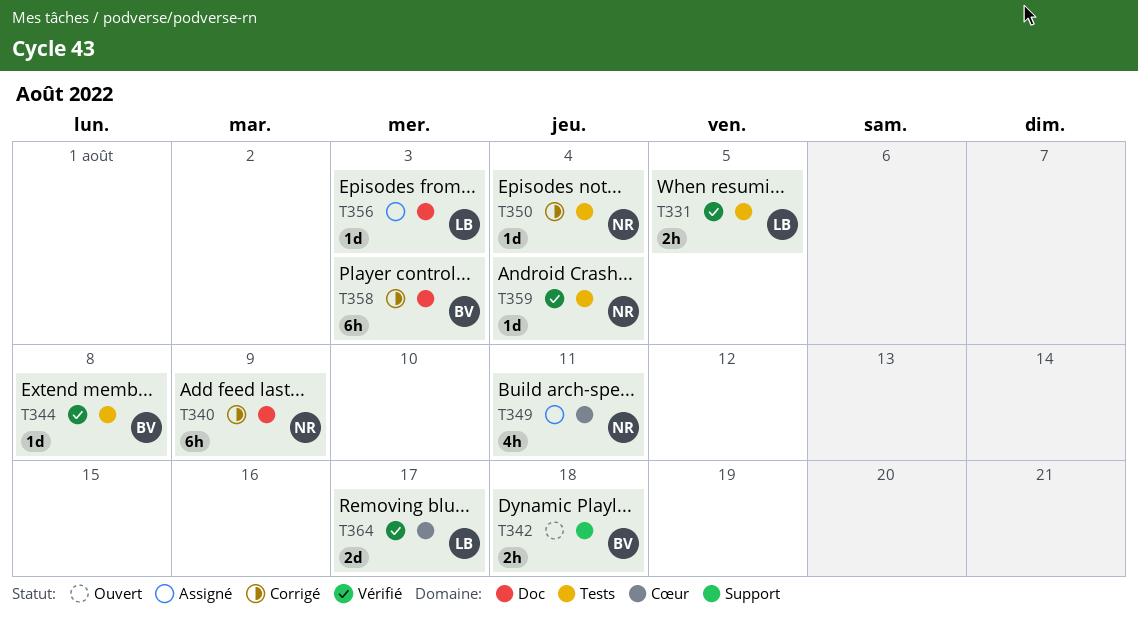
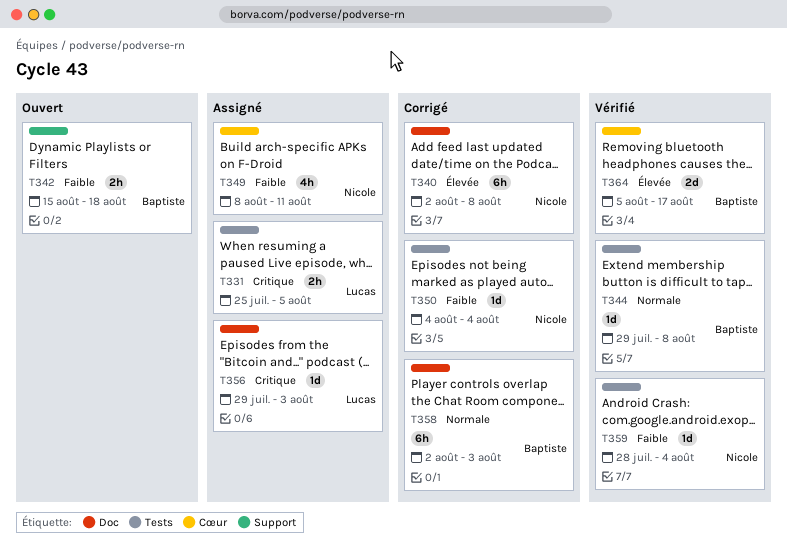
T331, status: Vérifié -> Assigné
T340, due: Aug 9 -> Aug 8
T364, owner: Lucas -> Baptiste

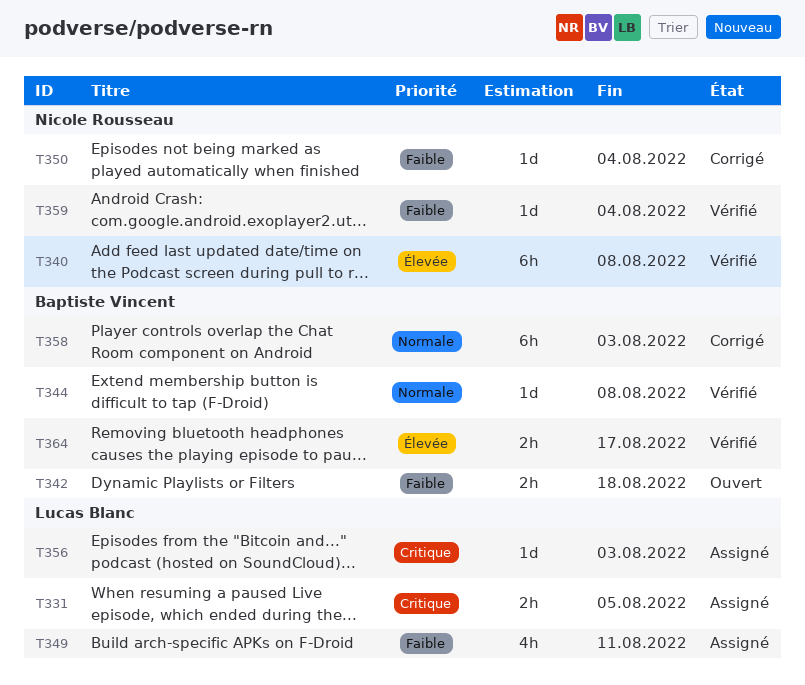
T340, status: Corrigé -> Vérifié
T349, owner: Nicole Rousseau -> Lucas Blanc
T364, estimate: 2d -> 2h

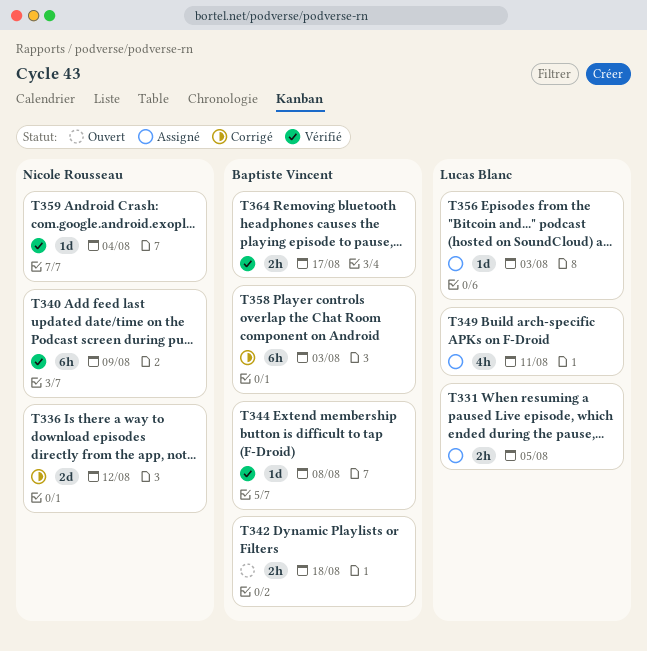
T336: none -> present
T340, due: Aug 8 -> Aug 9
T350: present -> none

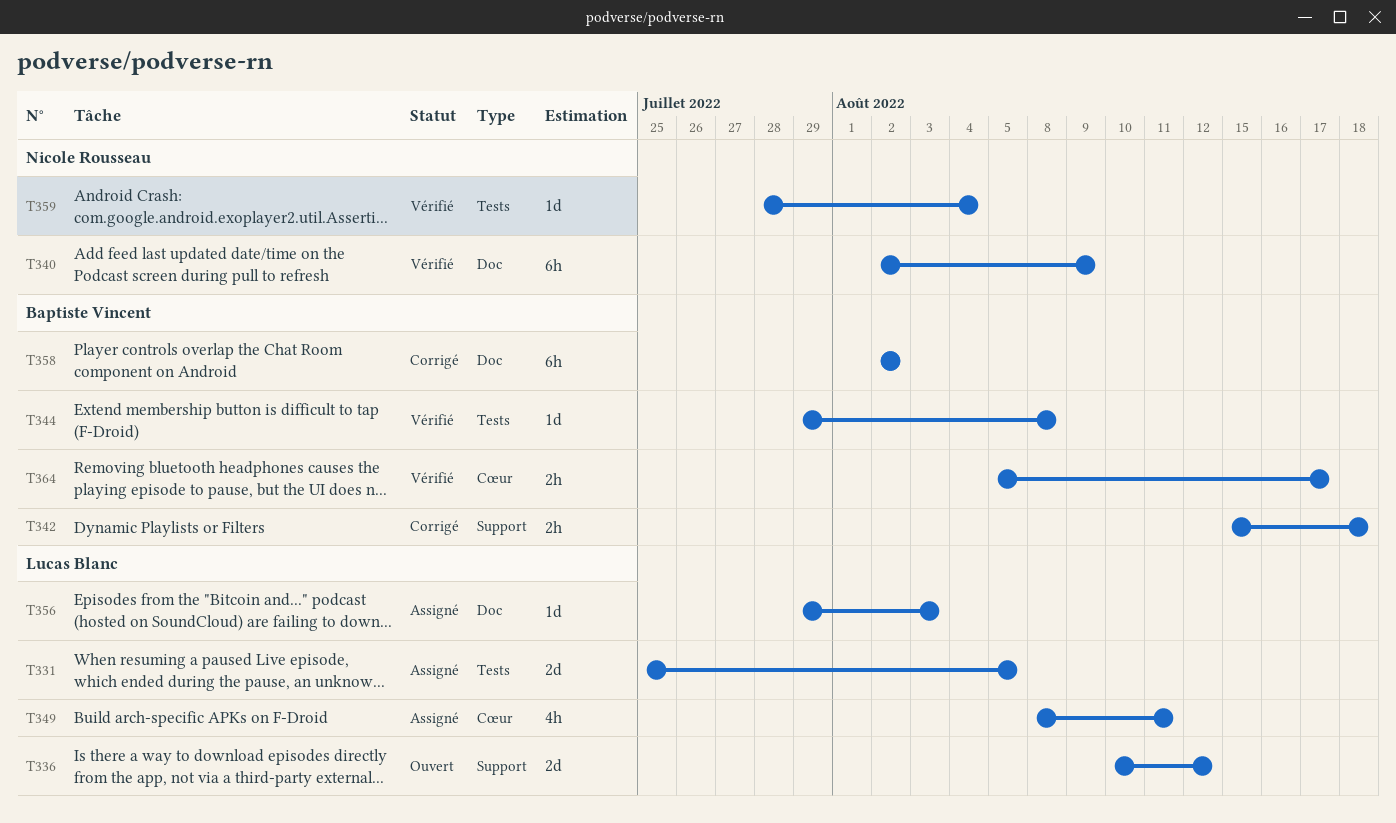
T331, estimate: 2h -> 2d
T336, status: Corrigé -> Ouvert
T336, owner: Nicole Rousseau -> Lucas Blanc
T342, status: Ouvert -> Corrigé
T358, due: Aug 3 -> Aug 2

